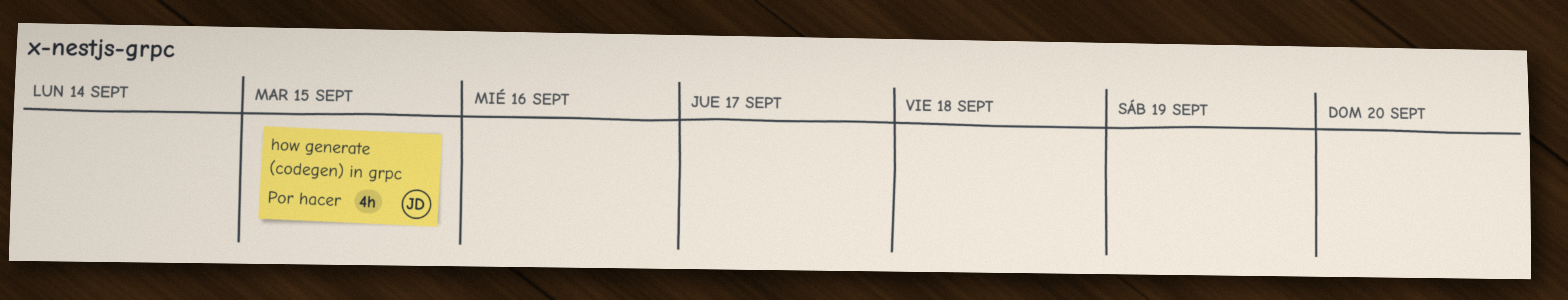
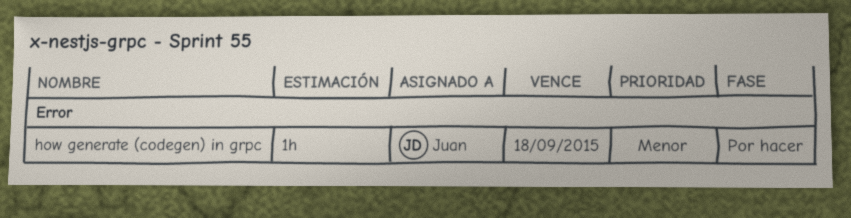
how generate (codegen) in grpc, estimate: 4h -> 1h
how generate (codegen) in grpc, due: Sep 15 -> Sep 18

